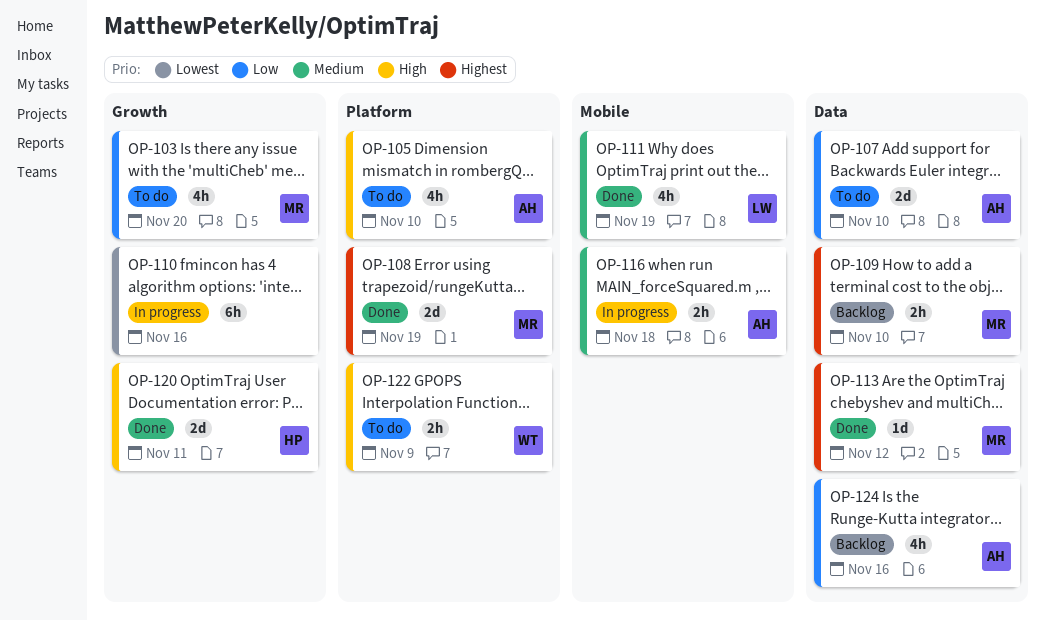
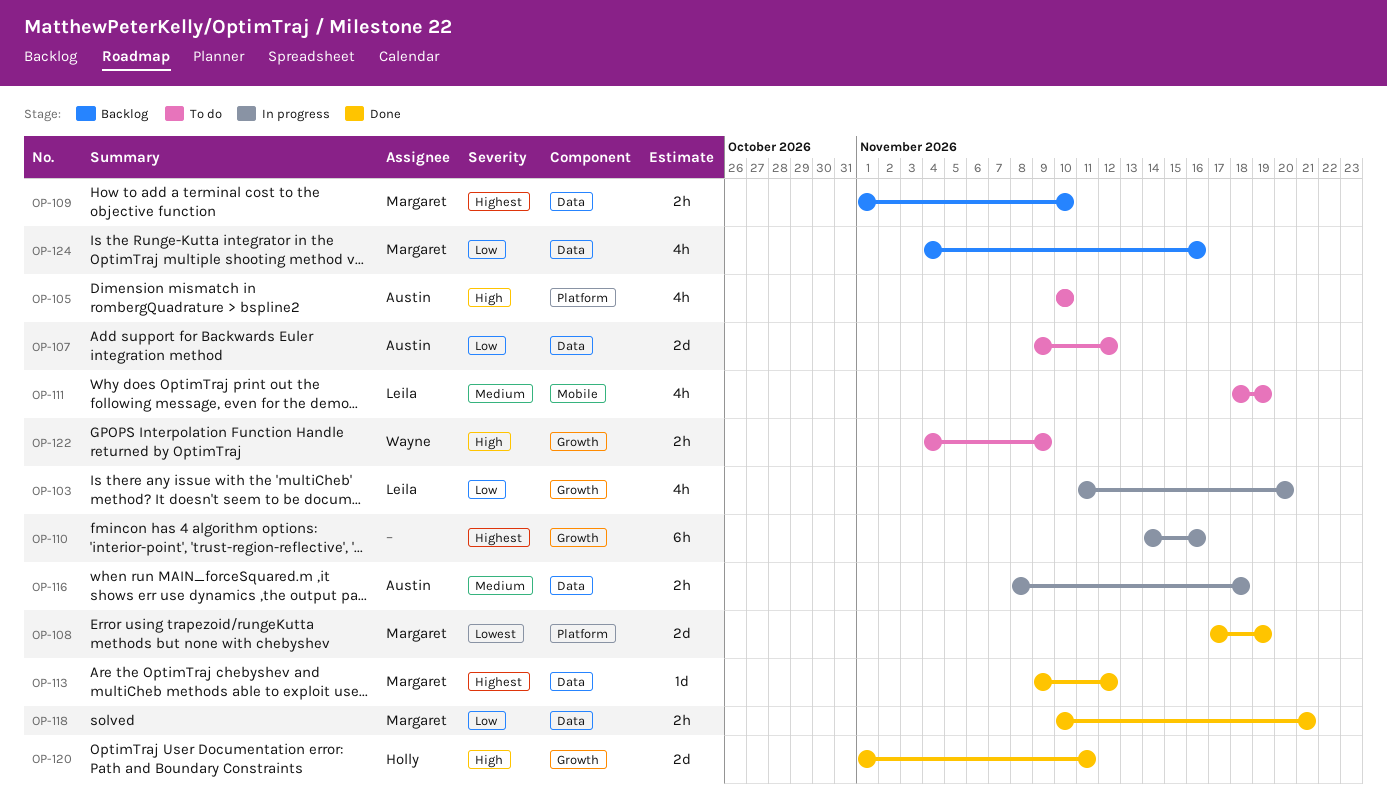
OP-103, status: To do -> In progress
OP-103, owner: Margaret -> Leila
OP-107, due: Nov 10 -> Nov 12
OP-108, priority: Highest -> Lowest
OP-110, priority: Lowest -> Highest
OP-111, status: Done -> To do
OP-116, label: Mobile -> Data
OP-118: none -> present
OP-122, label: Platform -> Growth
OP-124, owner: Austin -> Margaret

